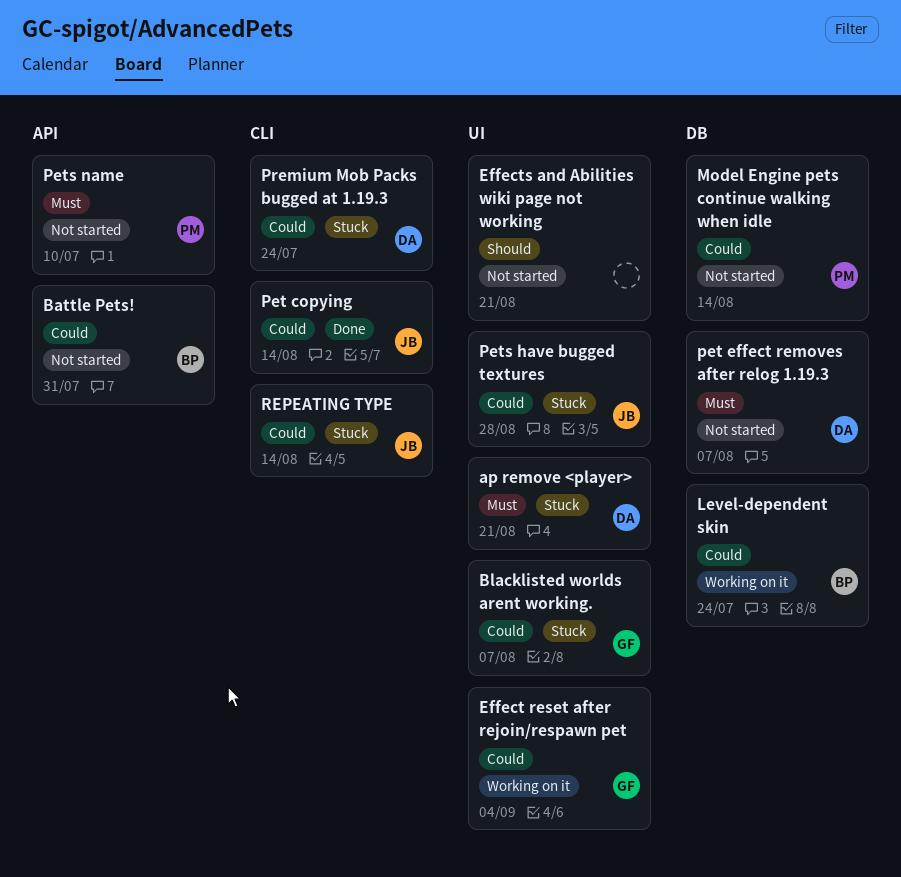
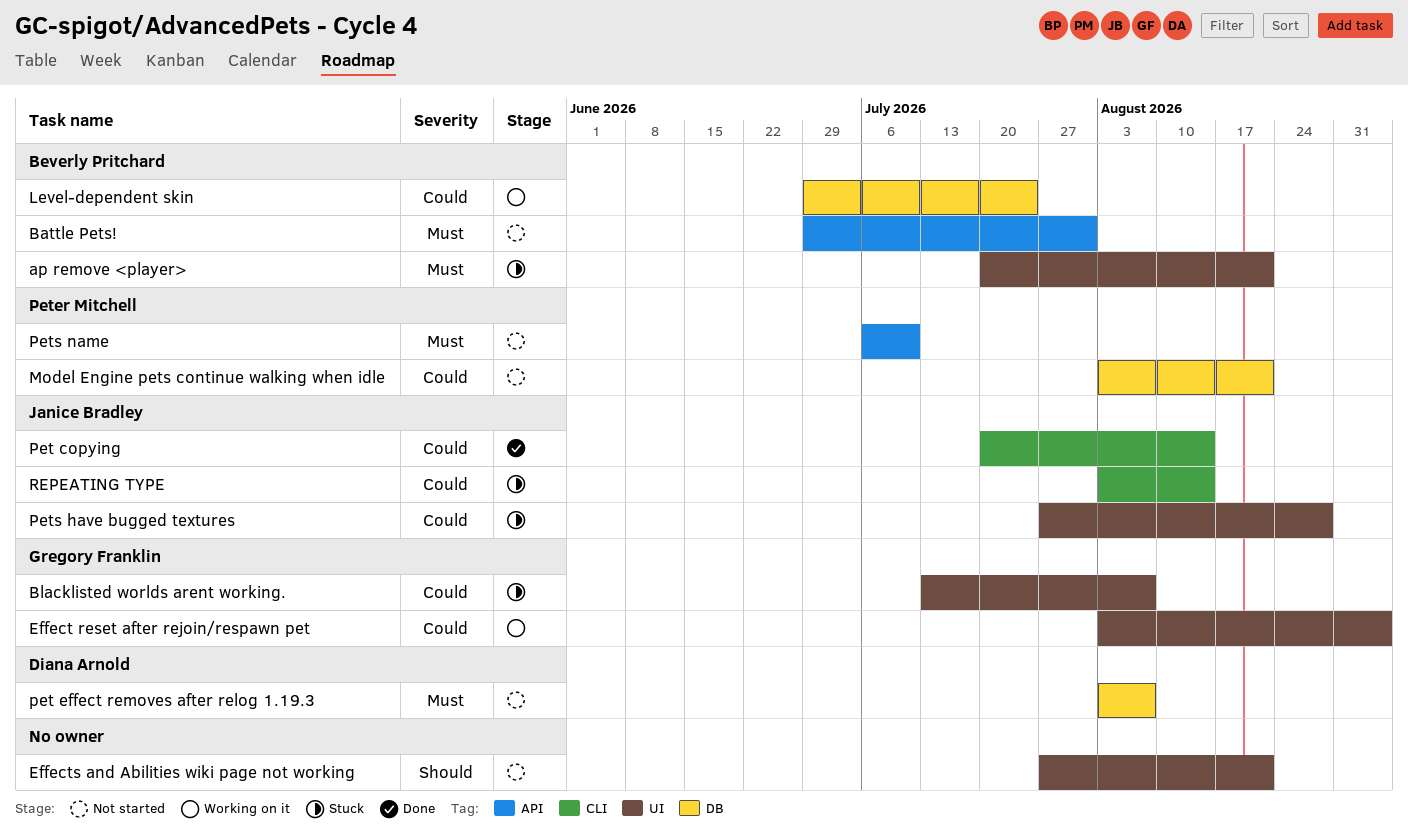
ap remove <player>, owner: Diana Arnold -> Beverly Pritchard
Battle Pets!, priority: Could -> Must
Model Engine pets continue walking when idle, due: Aug 14 -> Aug 21
Premium Mob Packs bugged at 1.19.3: present -> none

